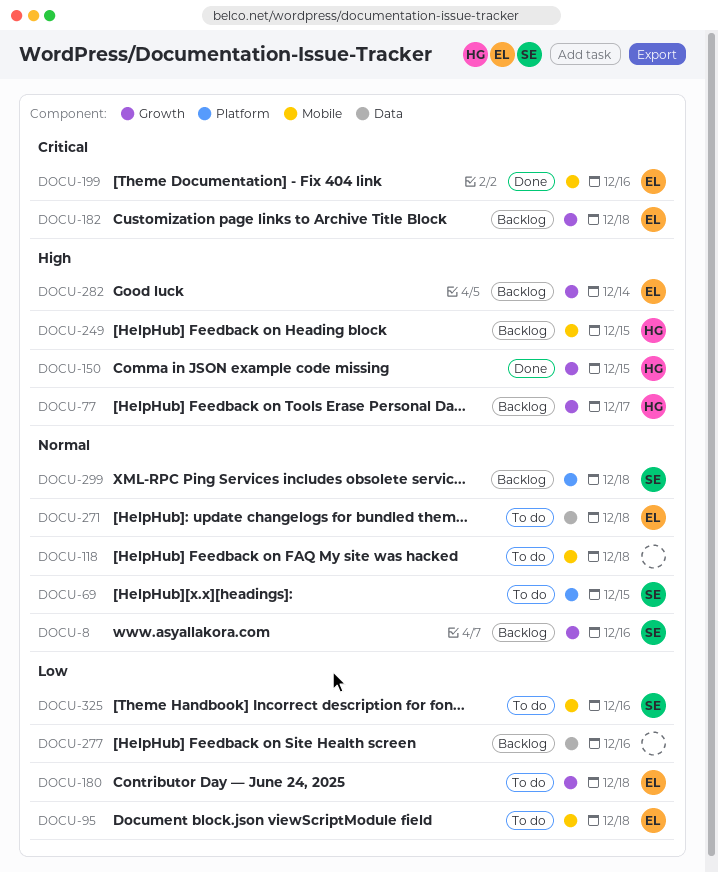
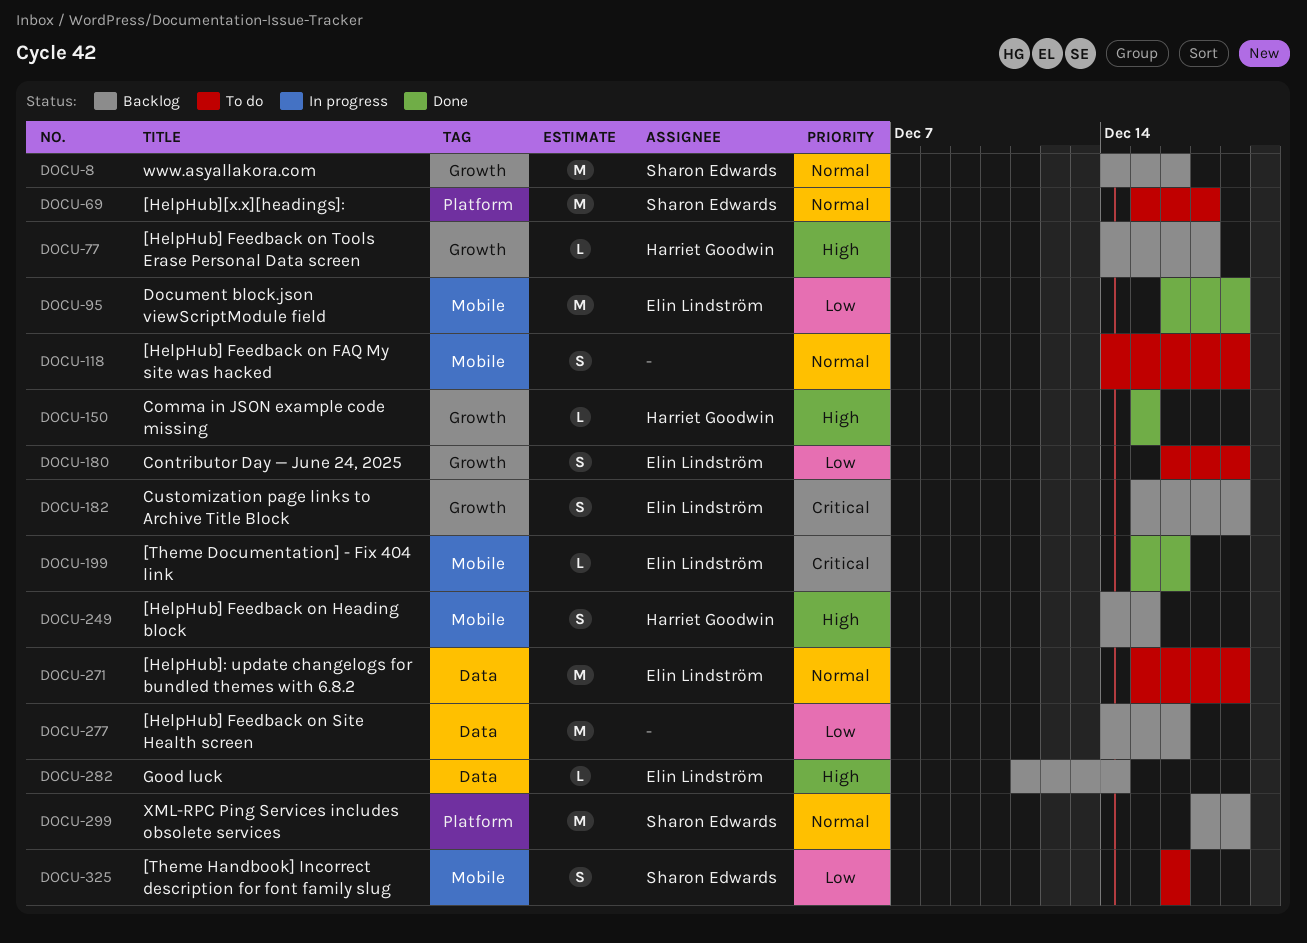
DOCU-69, due: Dec 15 -> Dec 17
DOCU-95, status: To do -> Done
DOCU-282, label: Growth -> Data

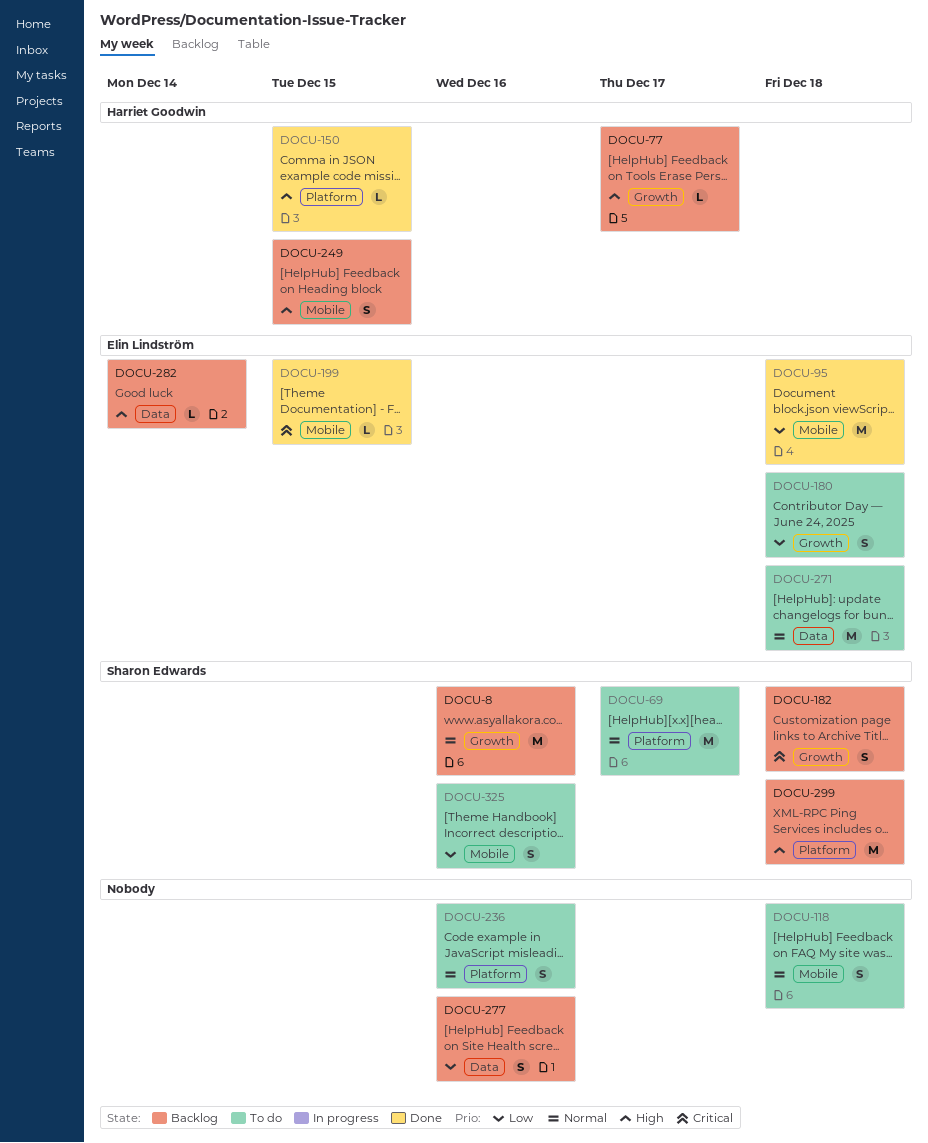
DOCU-150, label: Growth -> Platform
DOCU-182, owner: Elin Lindström -> Sharon Edwards
DOCU-199, due: Dec 16 -> Dec 15
DOCU-236: none -> present
DOCU-277, estimate: M -> S
DOCU-299, priority: Normal -> High

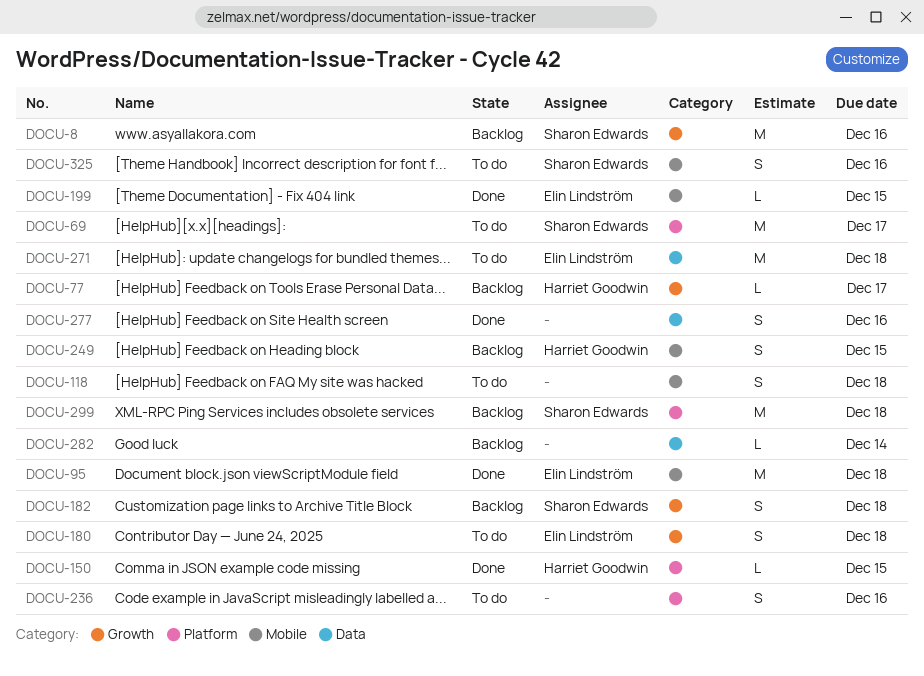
DOCU-277, status: Backlog -> Done
DOCU-282, owner: Elin Lindström -> none

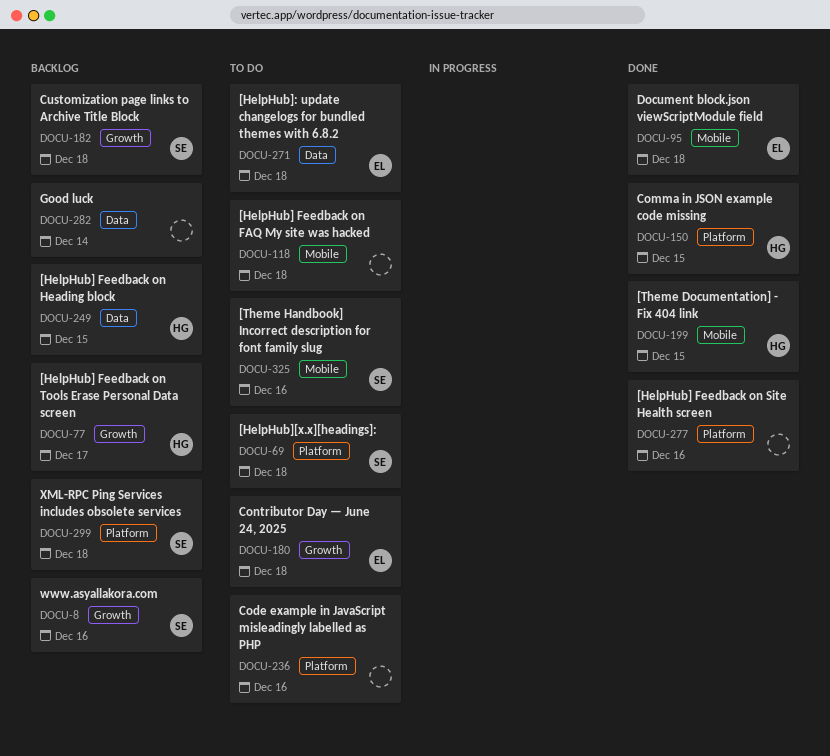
DOCU-69, due: Dec 17 -> Dec 18
DOCU-199, owner: Elin Lindström -> Harriet Goodwin
DOCU-249, label: Mobile -> Data
DOCU-277, label: Data -> Platform

